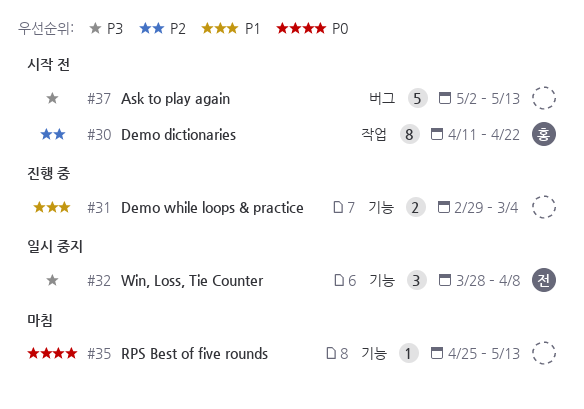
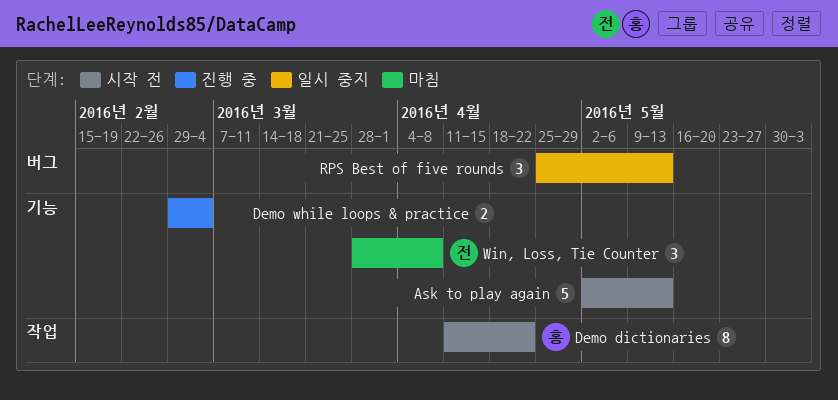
Ask to play again, label: 버그 -> 기능
RPS Best of five rounds, status: 마침 -> 일시 중지
RPS Best of five rounds, label: 기능 -> 버그
RPS Best of five rounds, estimate: 1 -> 3
Win, Loss, Tie Counter, status: 일시 중지 -> 마침

